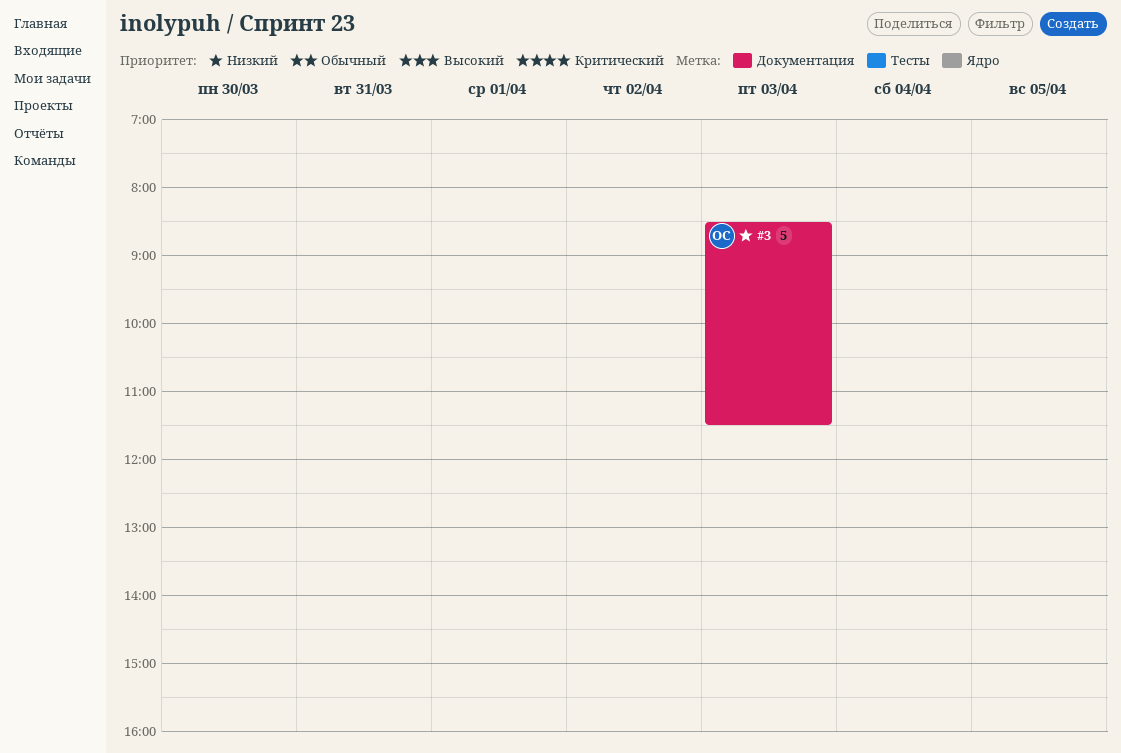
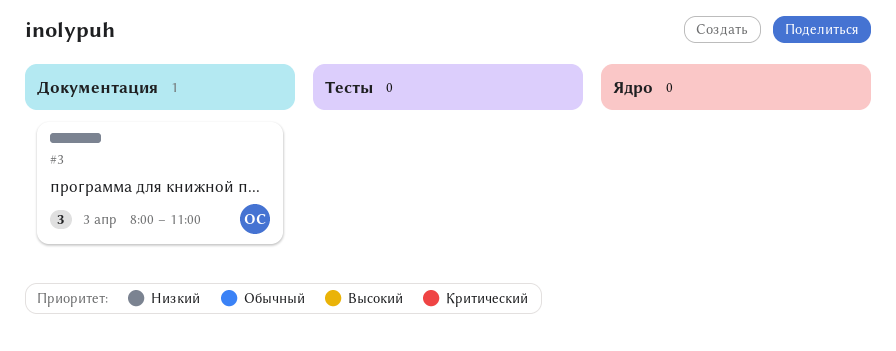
#3, estimate: 5 -> 3
#3, begins: 08:30 -> 08:00
#3, ends: 11:30 -> 11:00

